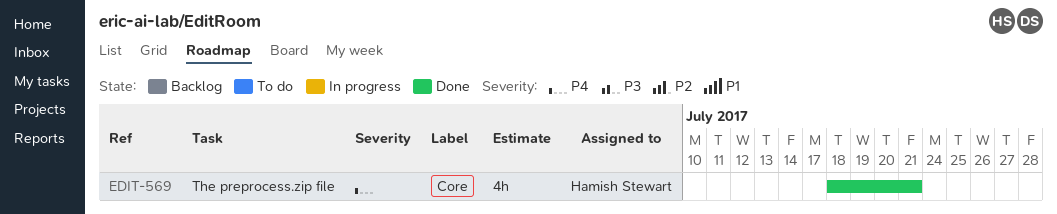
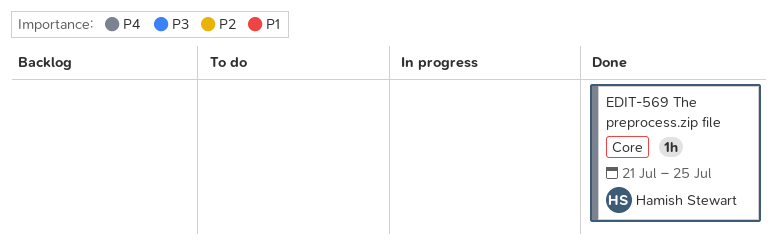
EDIT-569, estimate: 4h -> 1h
EDIT-569, start: Jul 18 -> Jul 21
EDIT-569, due: Jul 21 -> Jul 25

